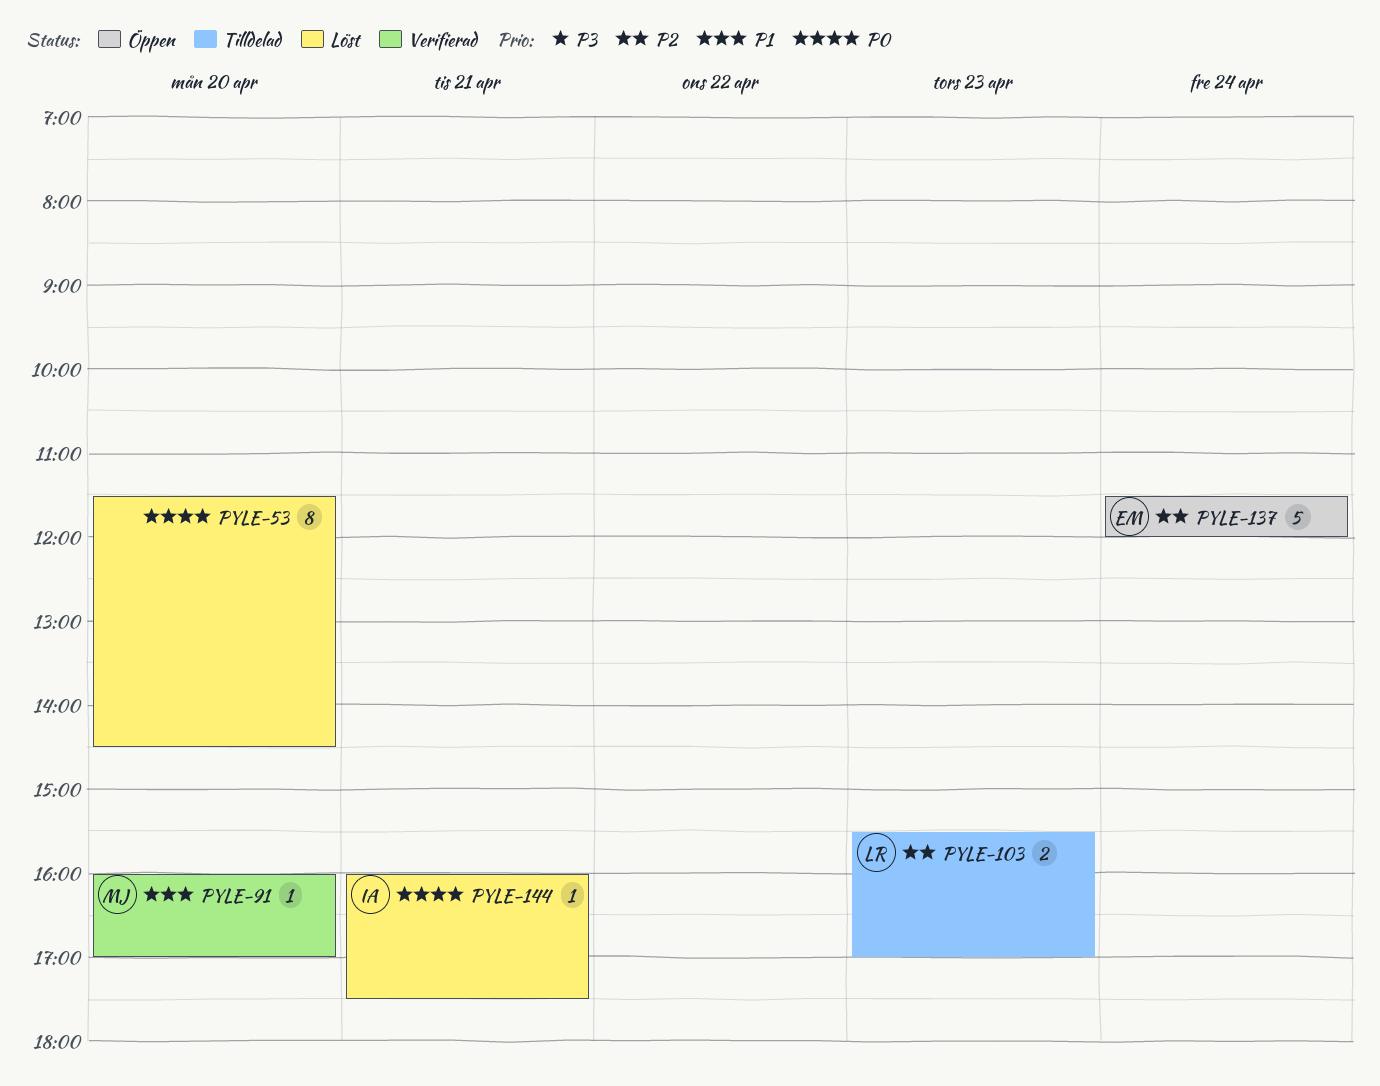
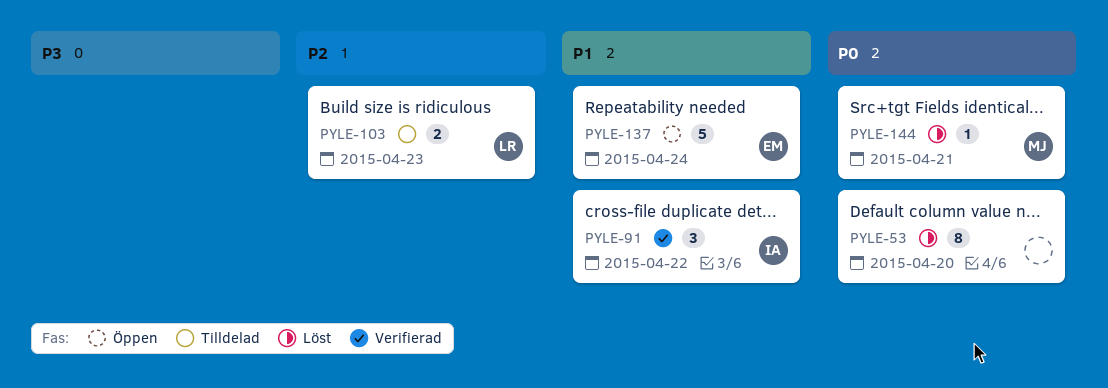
PYLE-91, owner: MJ -> IA
PYLE-91, estimate: 1 -> 3
PYLE-91, day: Apr 20 -> Apr 22
PYLE-137, priority: P2 -> P1
PYLE-144, owner: IA -> MJ

